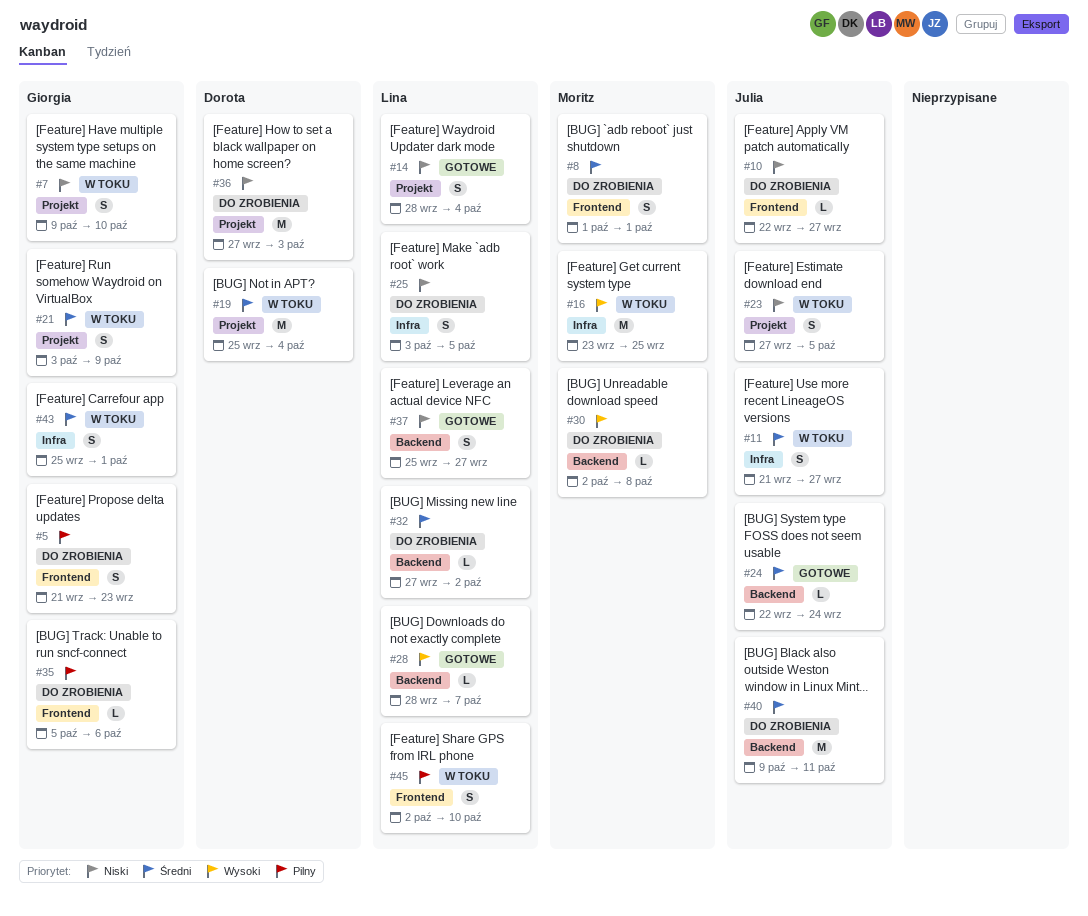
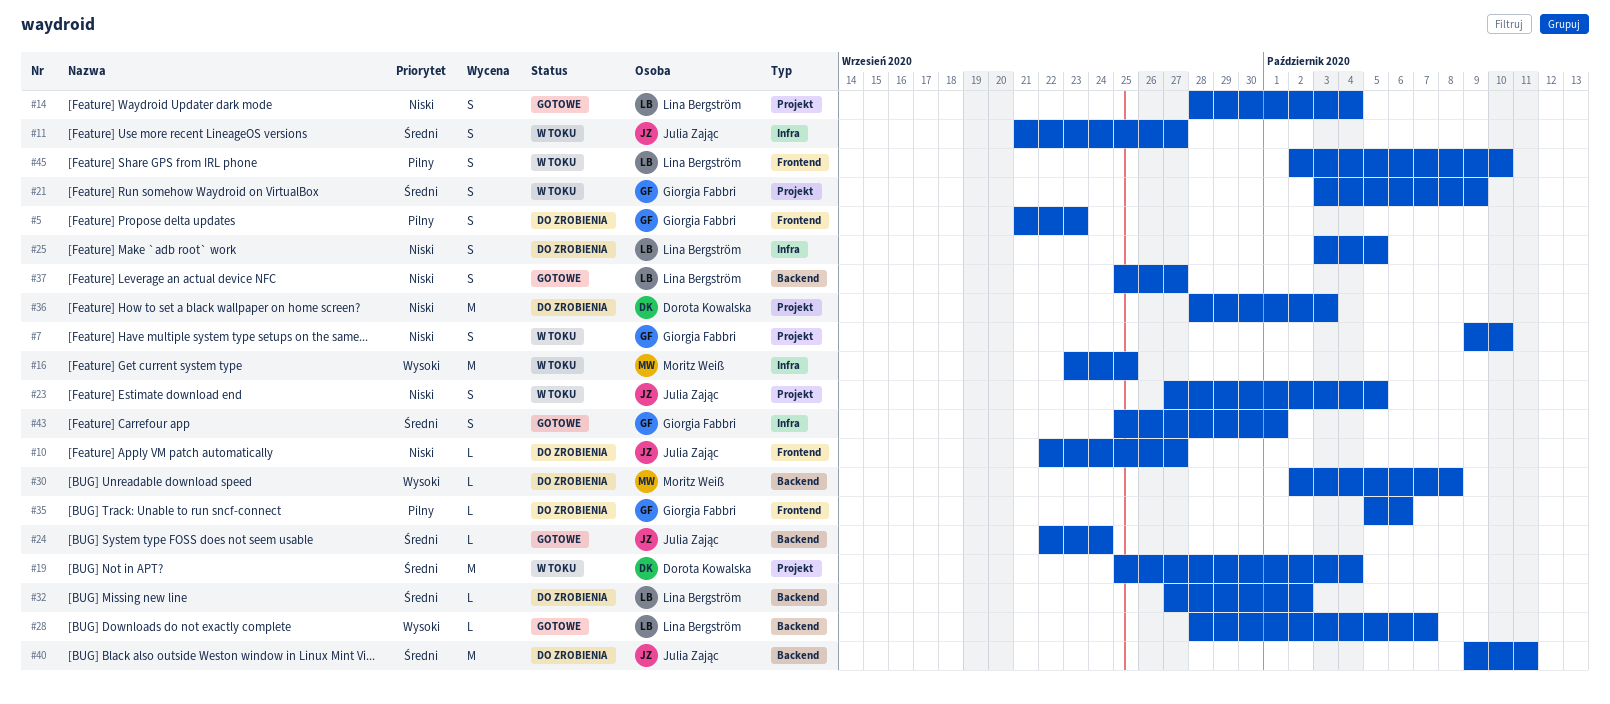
#8: present -> none
#36, start: Sep 27 -> Sep 28
#43, status: W toku -> Gotowe

